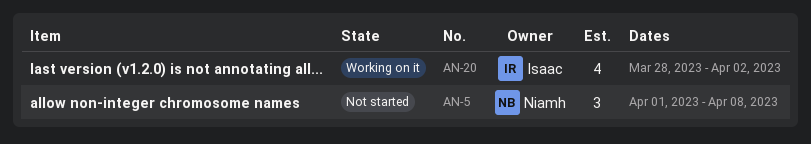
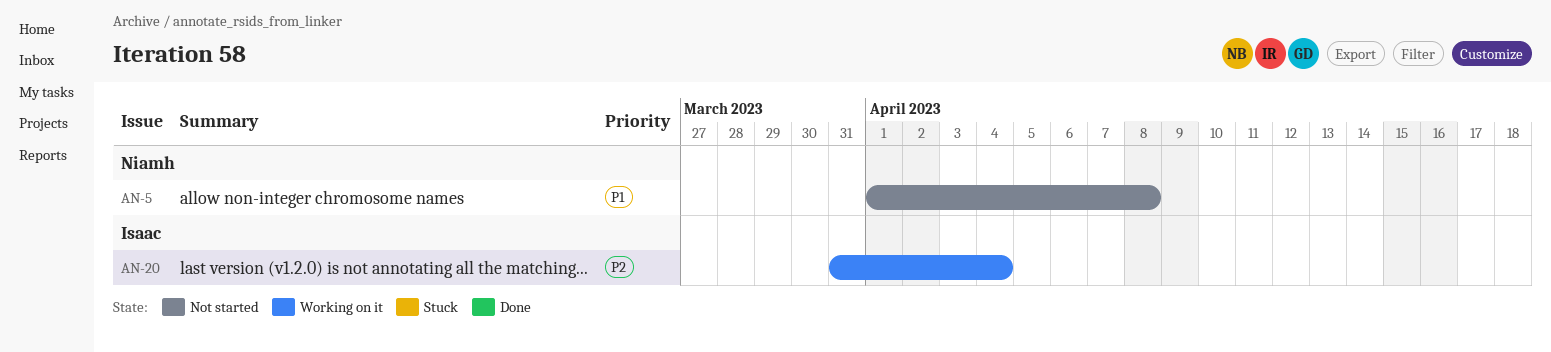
AN-20, start: Mar 28 -> Mar 31
AN-20, due: Apr 2 -> Apr 4

